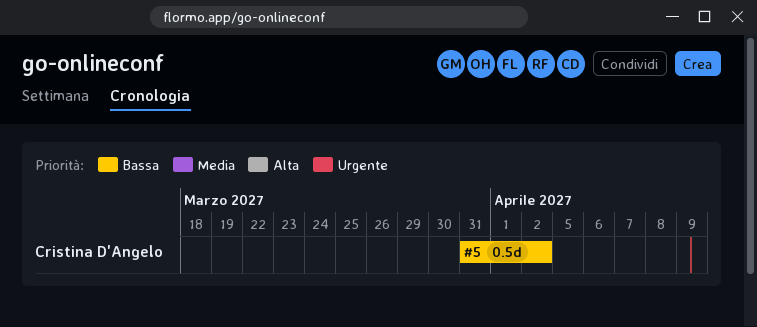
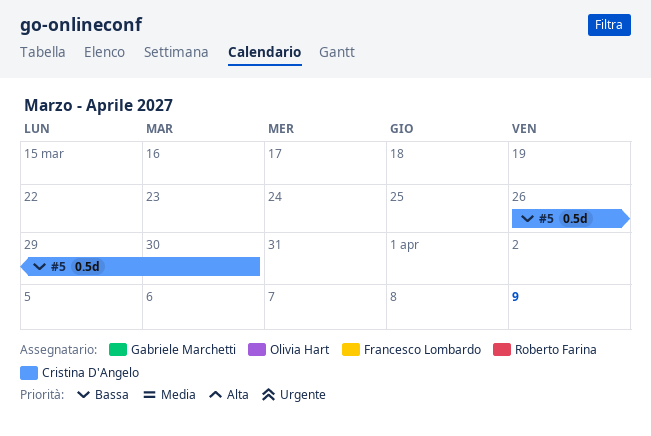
#5, start: Mar 31 -> Mar 26
#5, due: Apr 2 -> Mar 30

